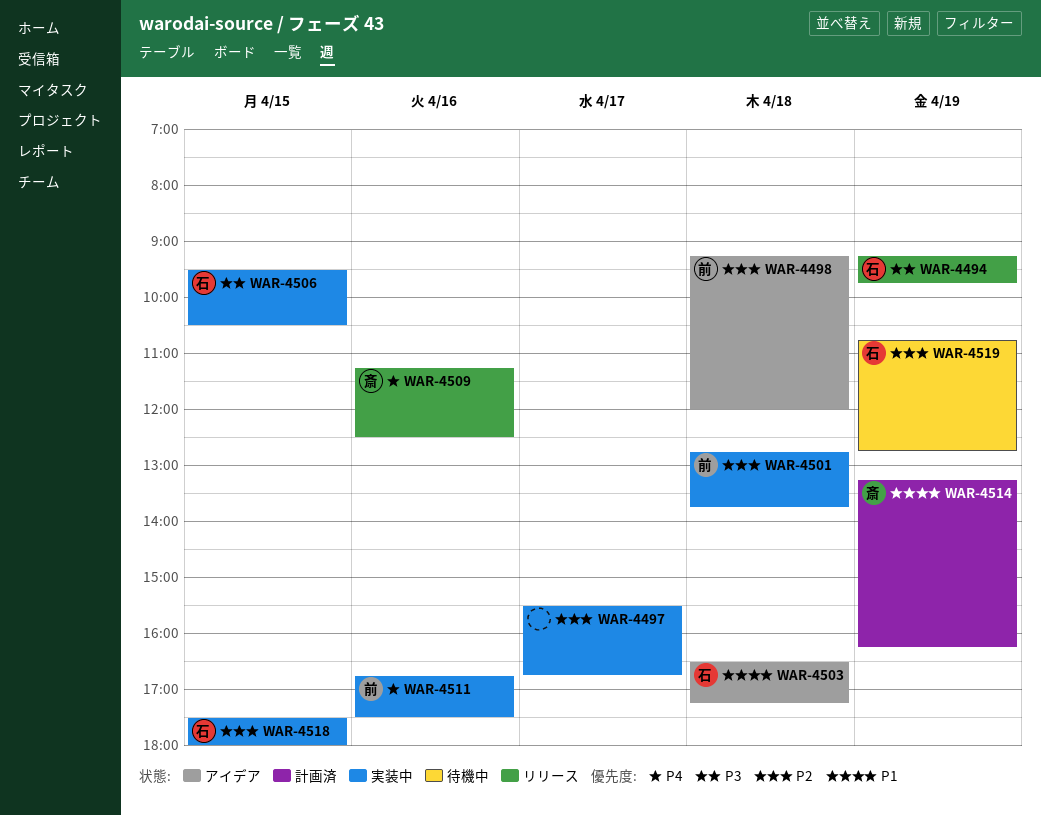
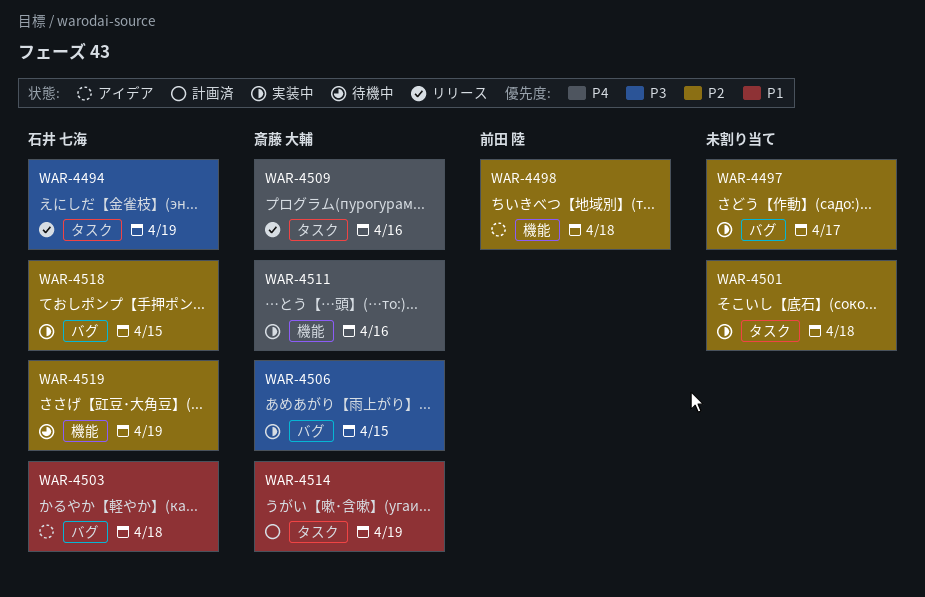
WAR-4501, owner: 前田 陸 -> none
WAR-4506, owner: 石井 七海 -> 斎藤 大輔
WAR-4511, owner: 前田 陸 -> 斎藤 大輔

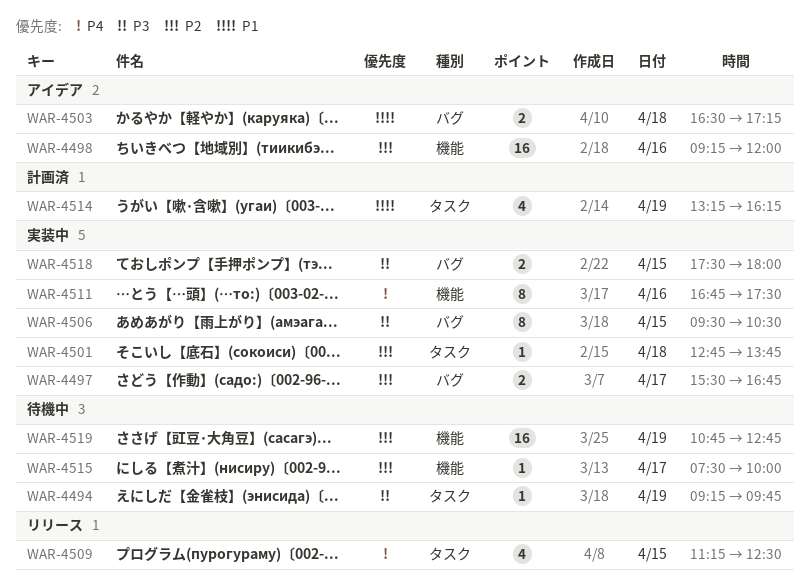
WAR-4494, status: リリース -> 待機中
WAR-4498, day: Apr 18 -> Apr 16
WAR-4509, day: Apr 16 -> Apr 15
WAR-4515: none -> present
WAR-4518, priority: P2 -> P3

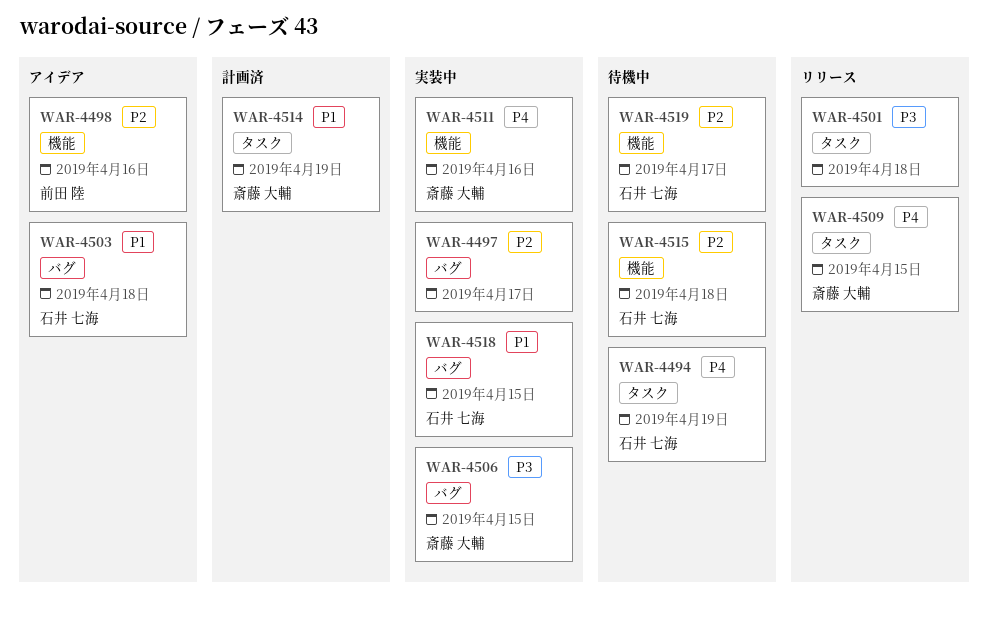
WAR-4494, priority: P3 -> P4
WAR-4501, status: 実装中 -> リリース
WAR-4501, priority: P2 -> P3
WAR-4515, day: Apr 17 -> Apr 18
WAR-4518, priority: P3 -> P1
WAR-4519, day: Apr 19 -> Apr 17

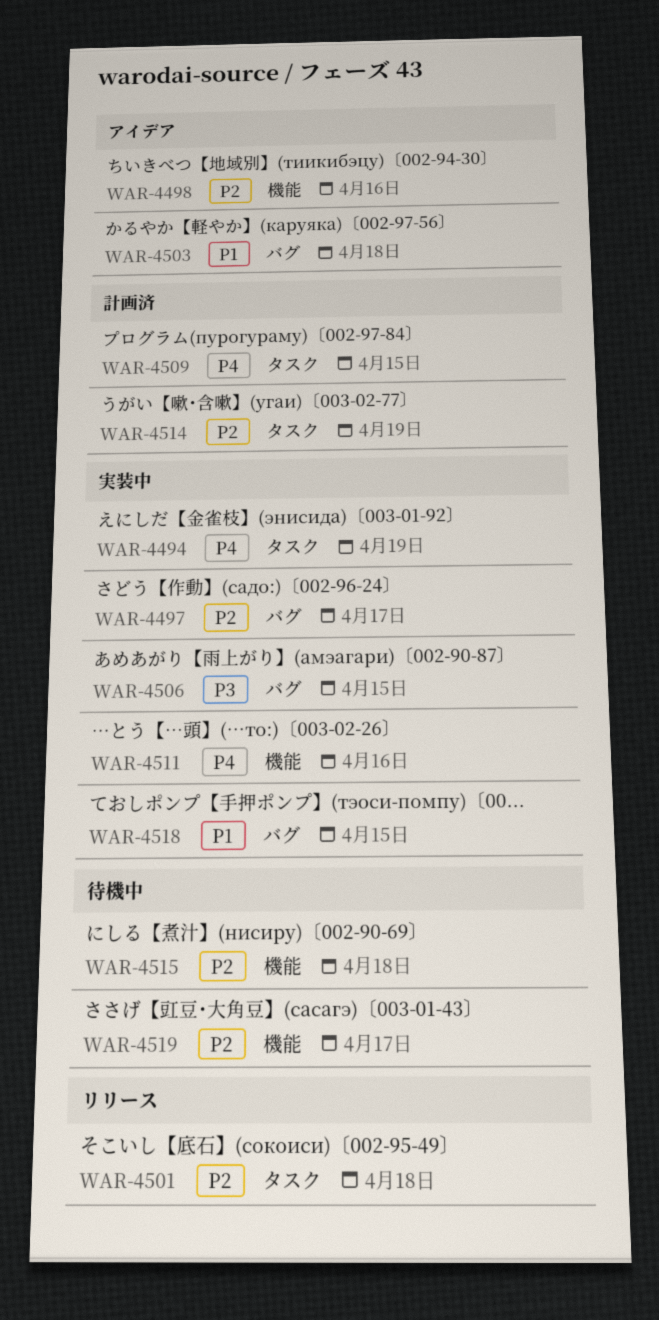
WAR-4494, status: 待機中 -> 実装中
WAR-4501, priority: P3 -> P2
WAR-4509, status: リリース -> 計画済
WAR-4514, priority: P1 -> P2

